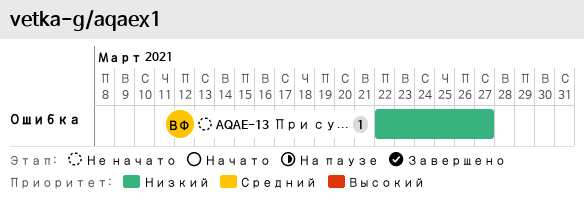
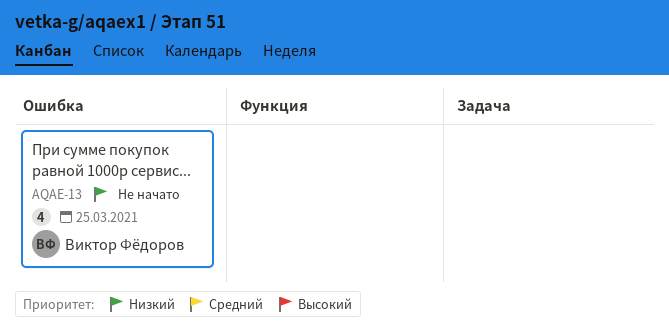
AQAE-13, estimate: 1 -> 4
AQAE-13, due: Mar 27 -> Mar 25

